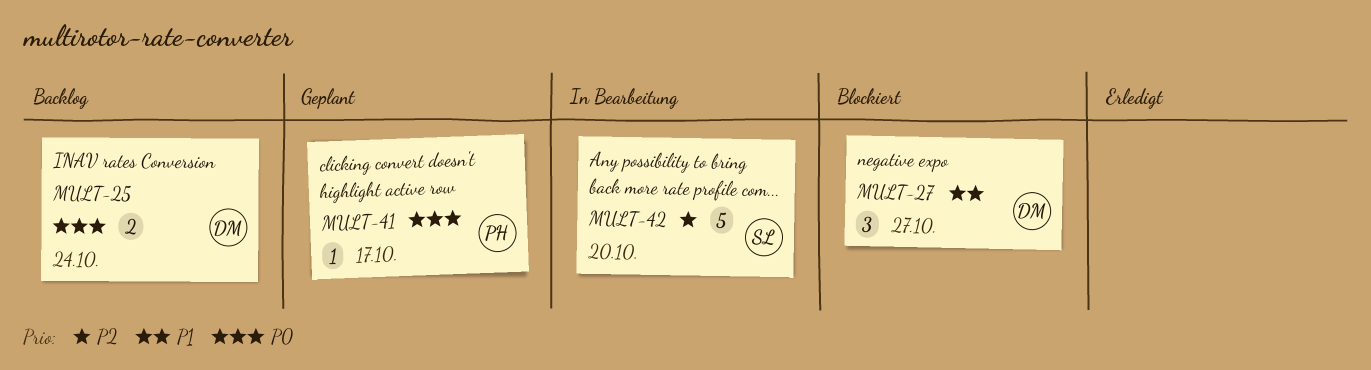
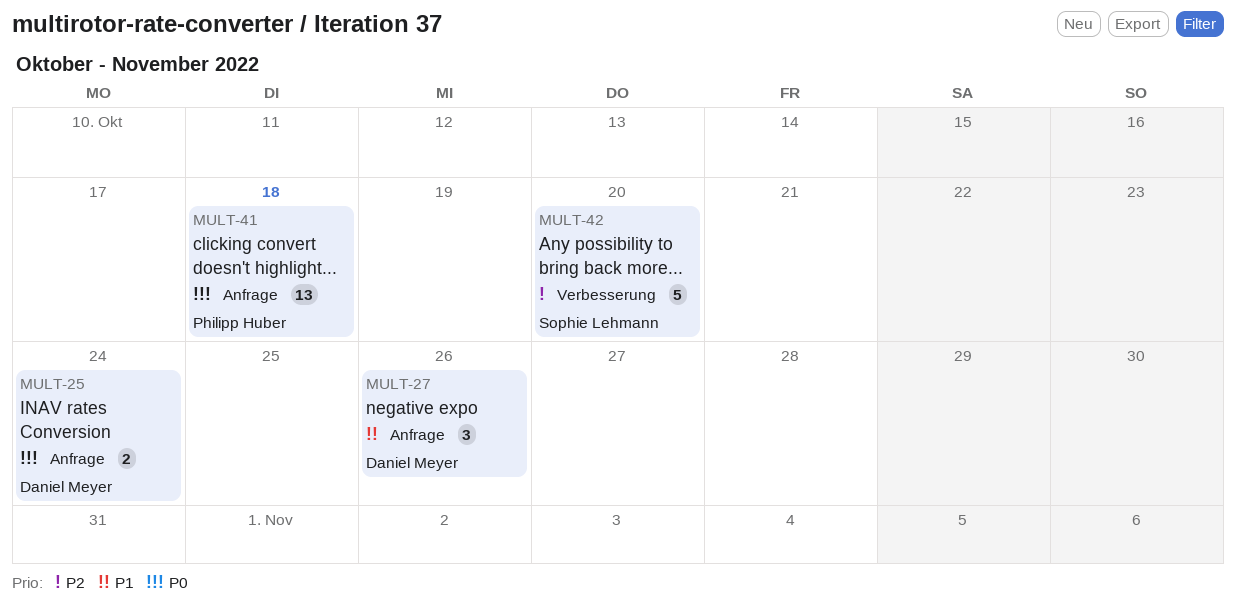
MULT-27, due: Oct 27 -> Oct 26
MULT-41, estimate: 1 -> 13
MULT-41, due: Oct 17 -> Oct 18

